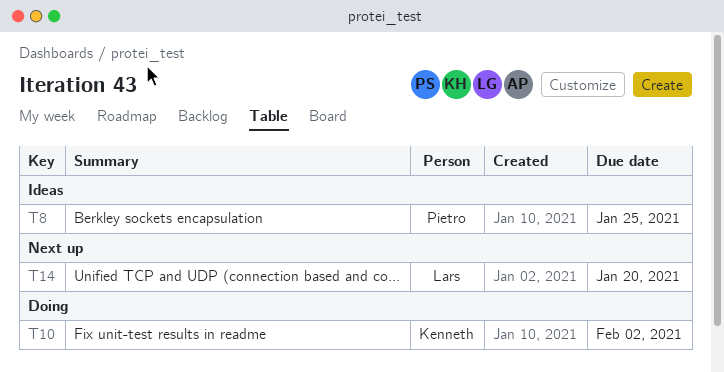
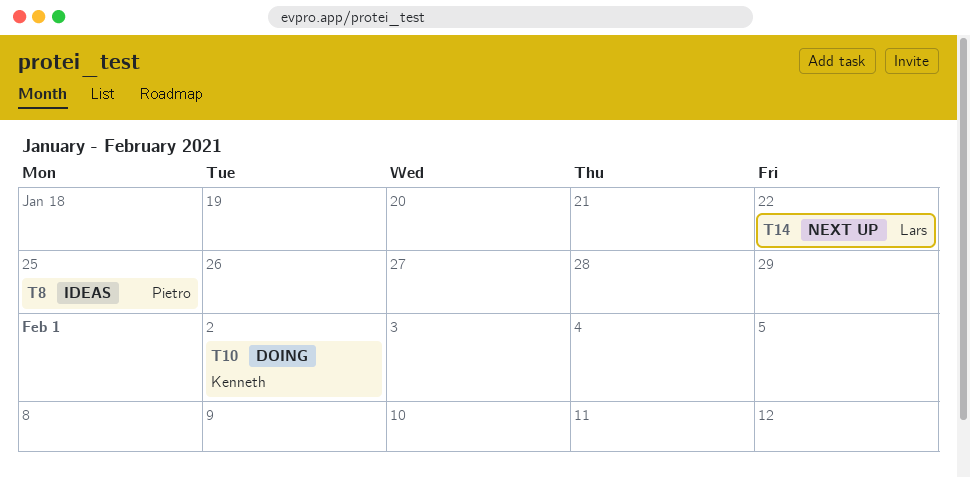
T14, due: Jan 20 -> Jan 22

